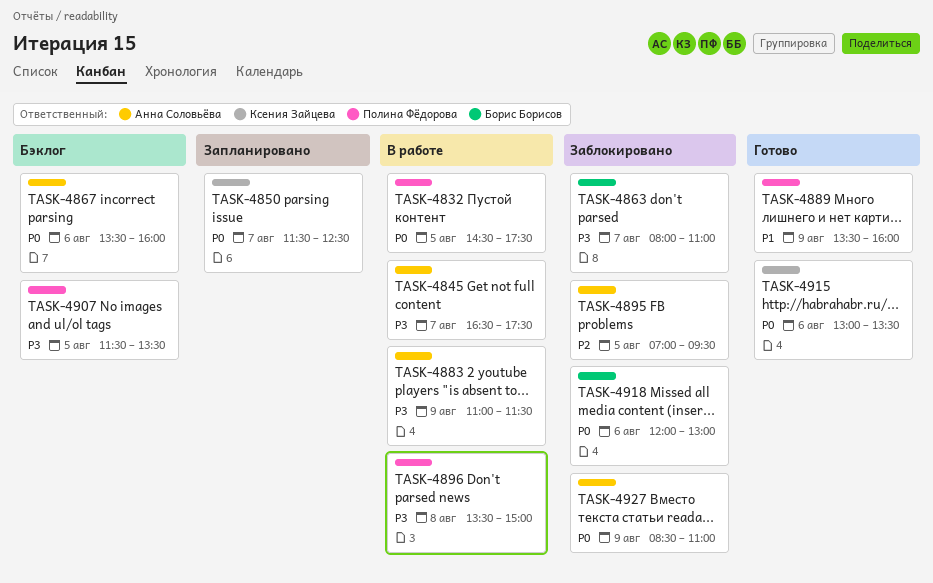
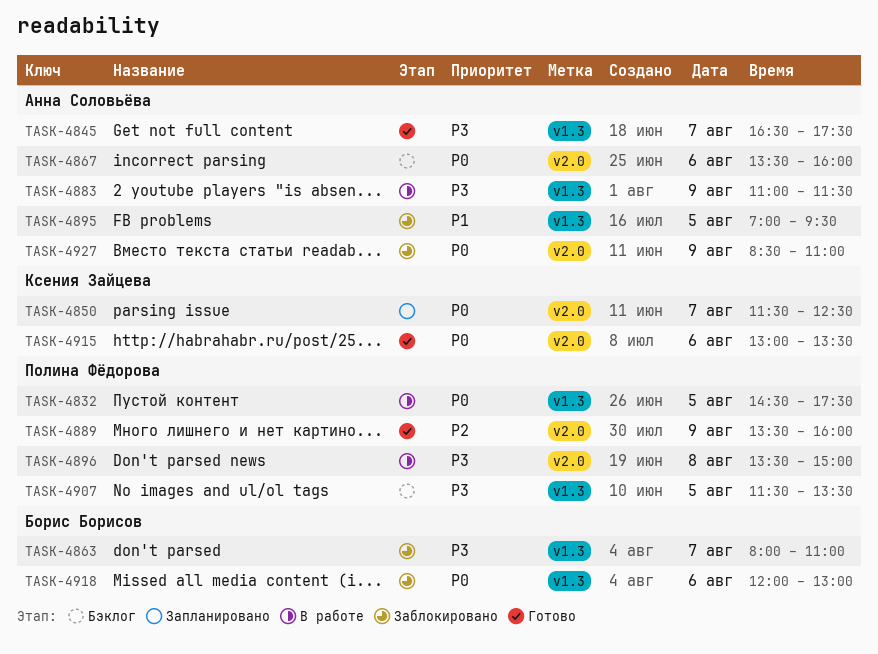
TASK-4845, status: В работе -> Готово
TASK-4889, priority: P1 -> P2
TASK-4895, priority: P2 -> P1

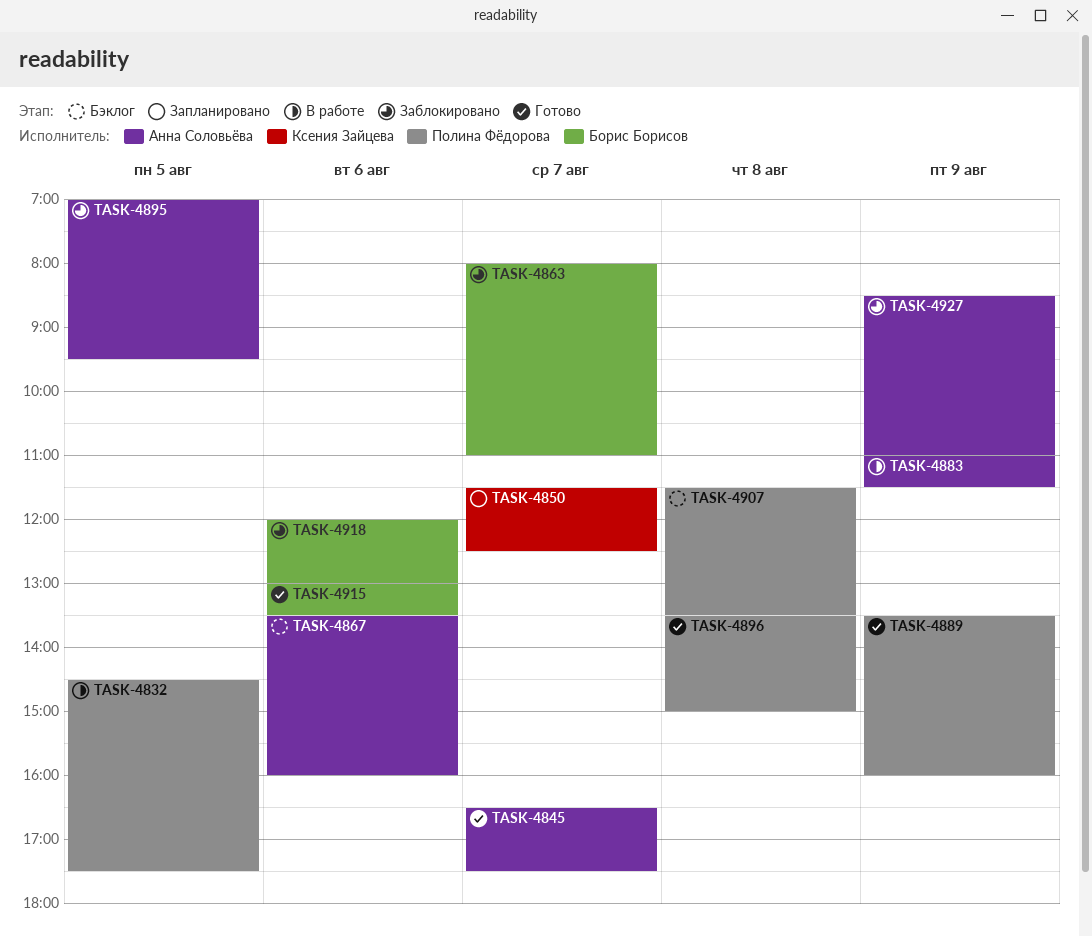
TASK-4896, status: В работе -> Готово
TASK-4907, day: Aug 5 -> Aug 8
TASK-4915, owner: Ксения Зайцева -> Борис Борисов

